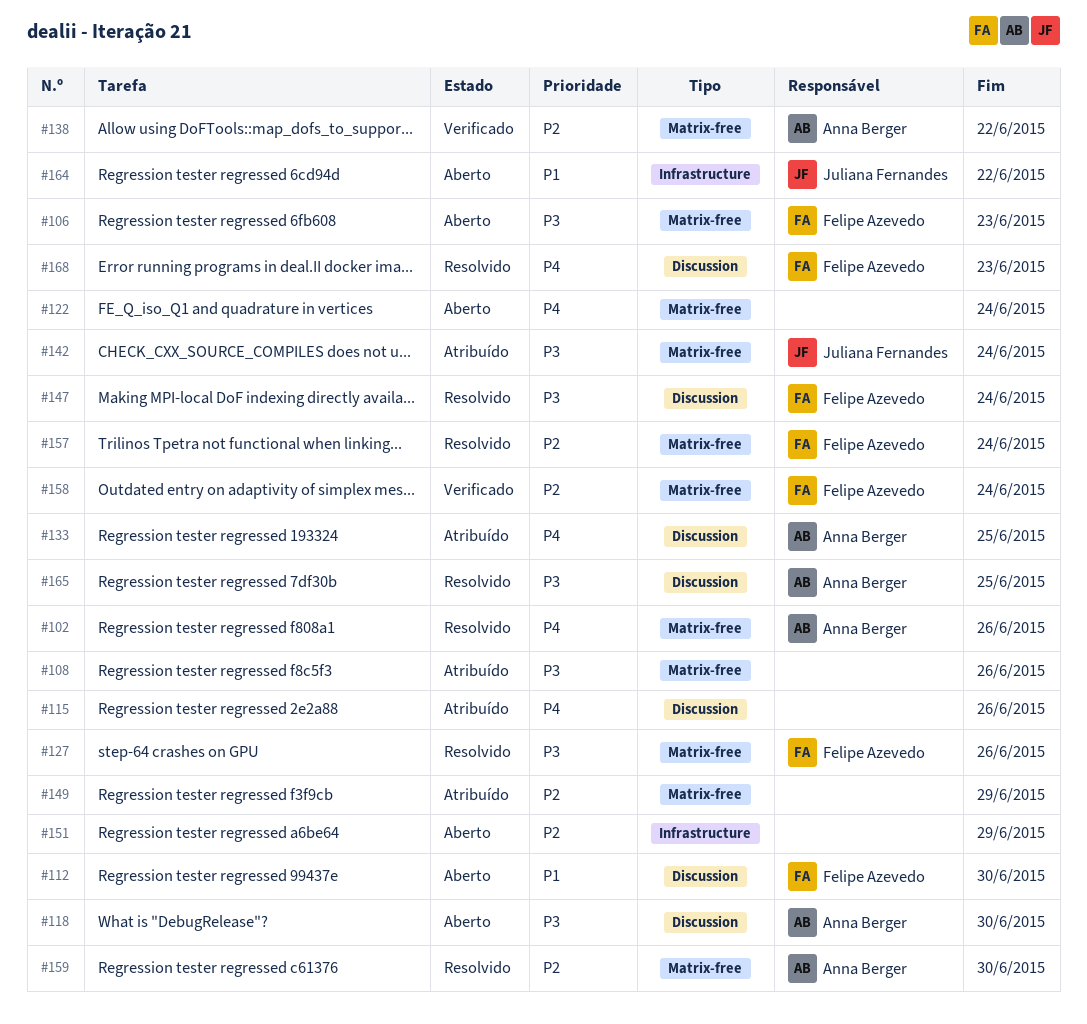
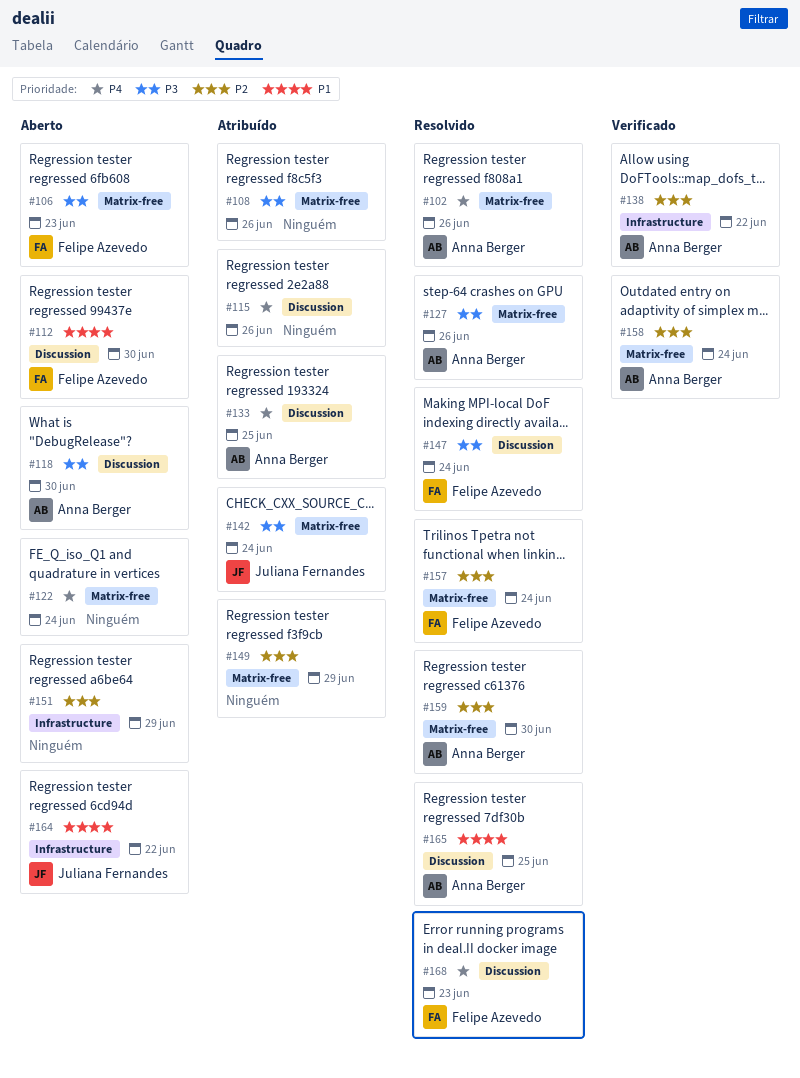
#127, owner: Felipe Azevedo -> Anna Berger
#138, label: Matrix-free -> Infrastructure
#158, owner: Felipe Azevedo -> Anna Berger
#165, priority: P3 -> P1

